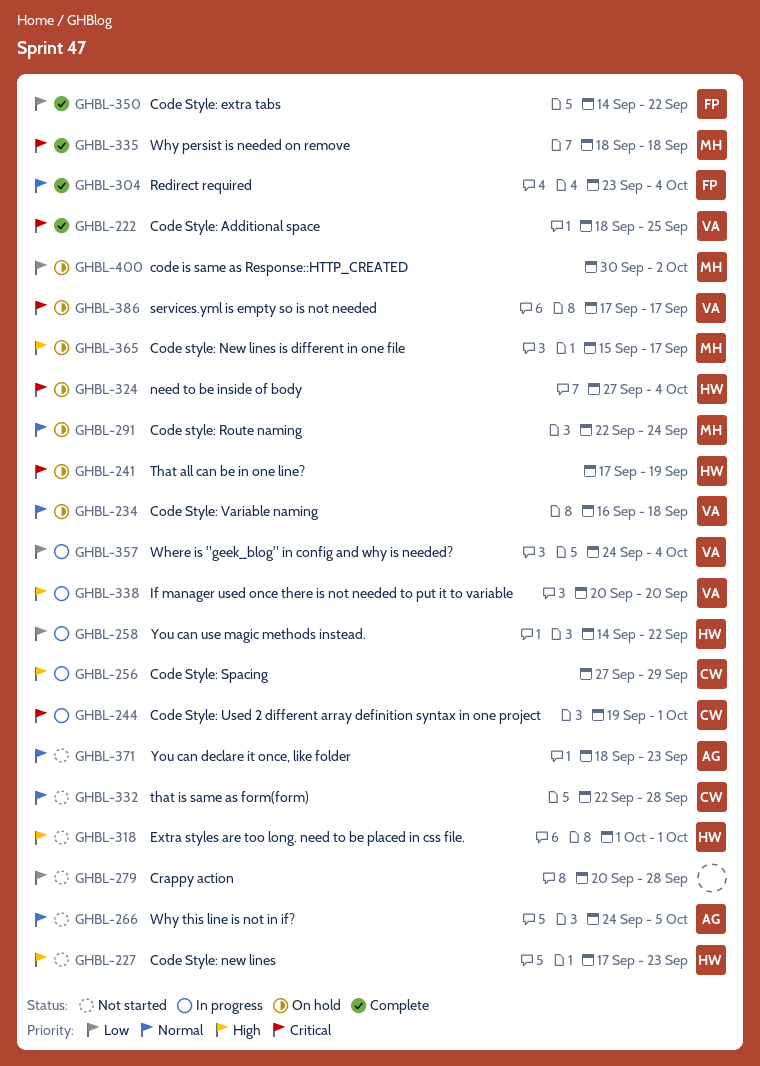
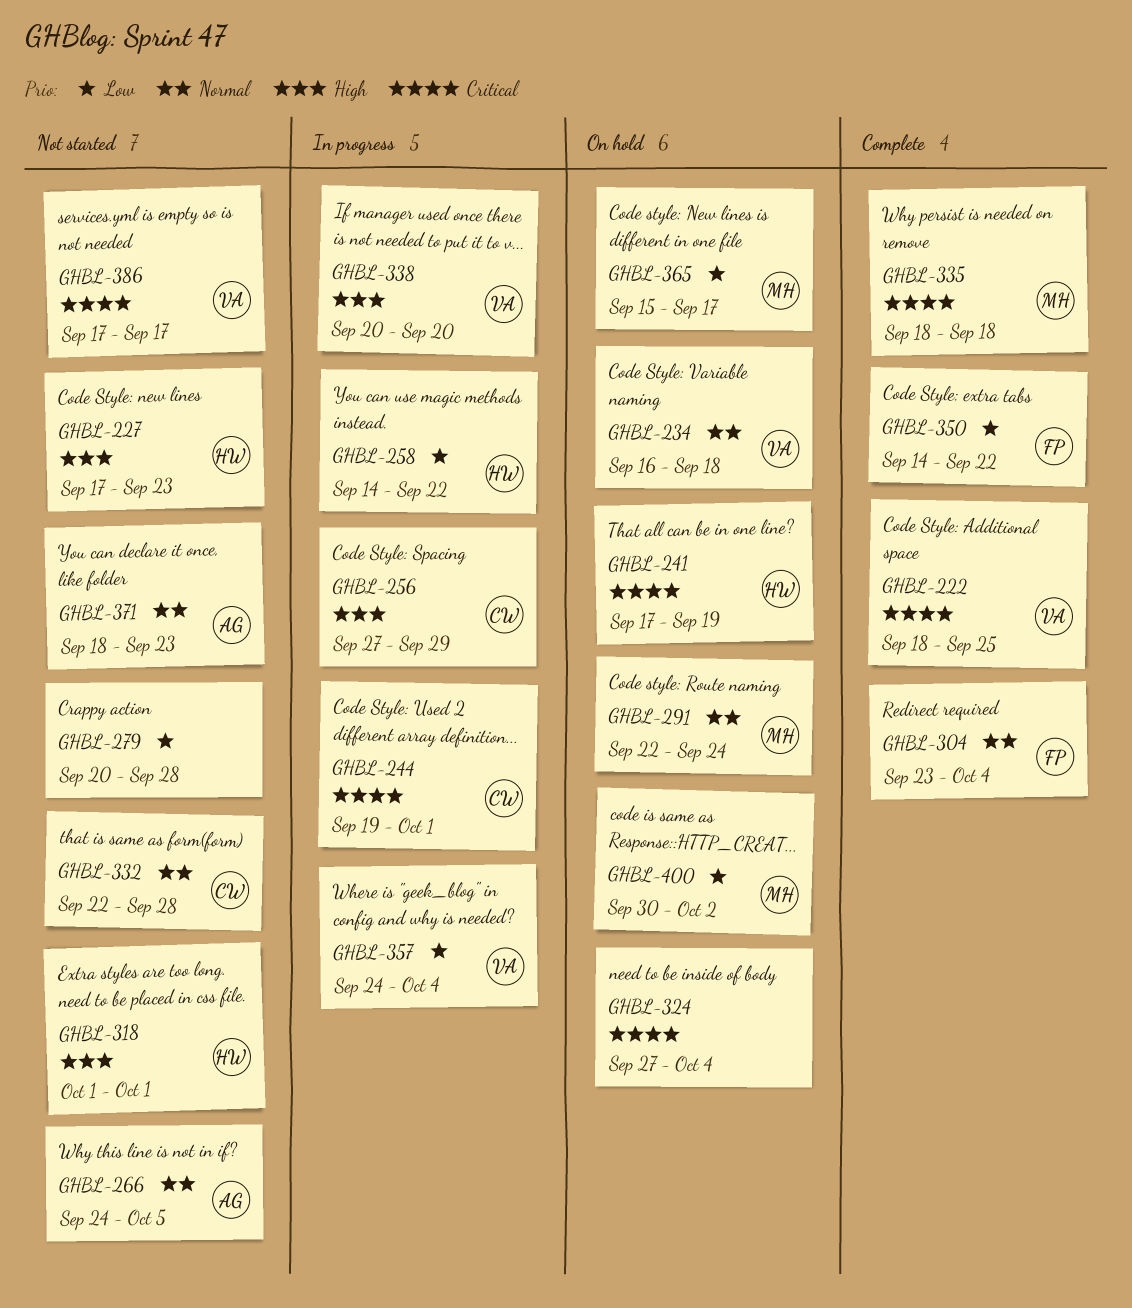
GHBL-324, owner: HW -> none
GHBL-365, priority: High -> Low
GHBL-386, status: On hold -> Not started

